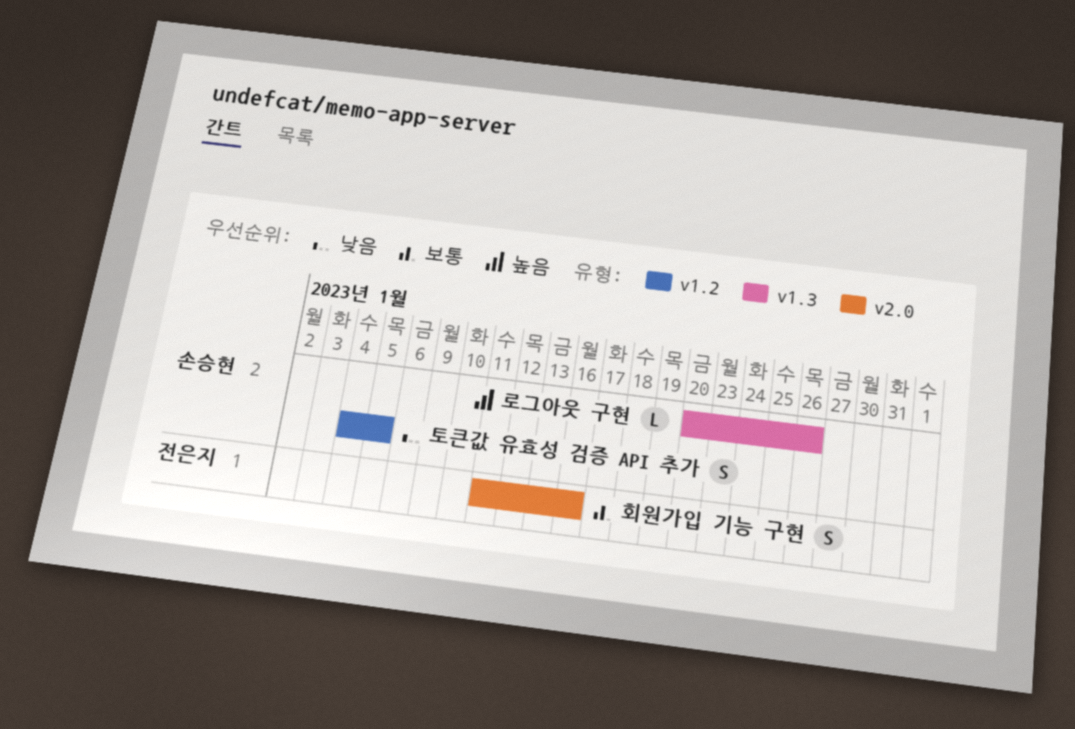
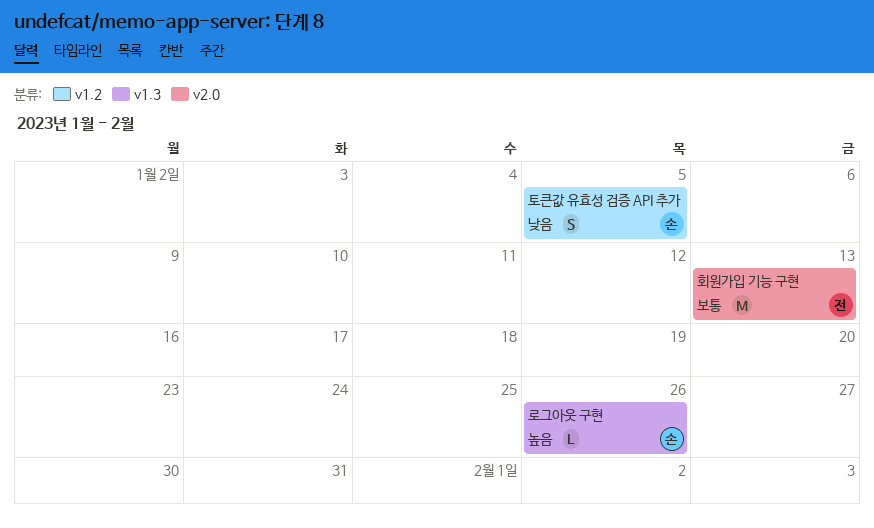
회원가입 기능 구현, estimate: S -> M
회원가입 기능 구현, due: Jan 16 -> Jan 13

